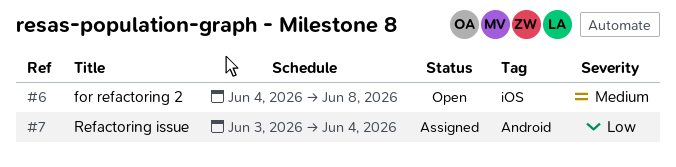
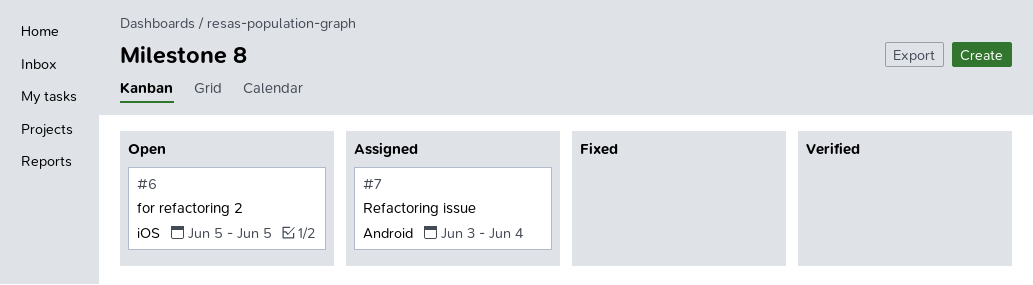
#6, start: Jun 4 -> Jun 5
#6, due: Jun 8 -> Jun 5

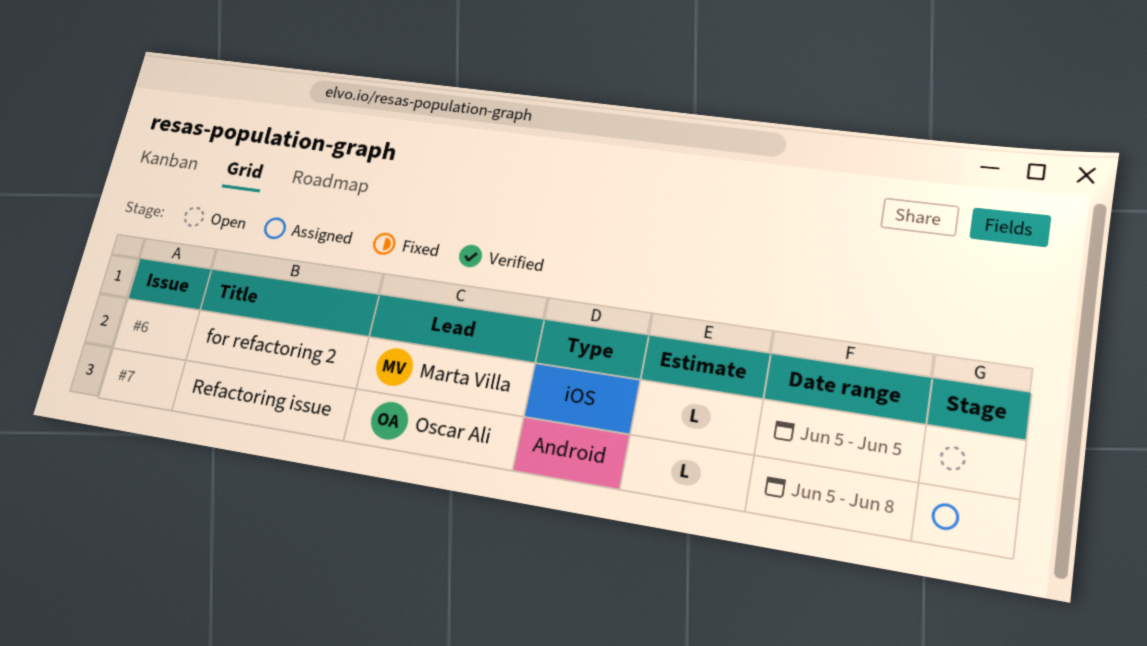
#7, start: Jun 3 -> Jun 5
#7, due: Jun 4 -> Jun 8

